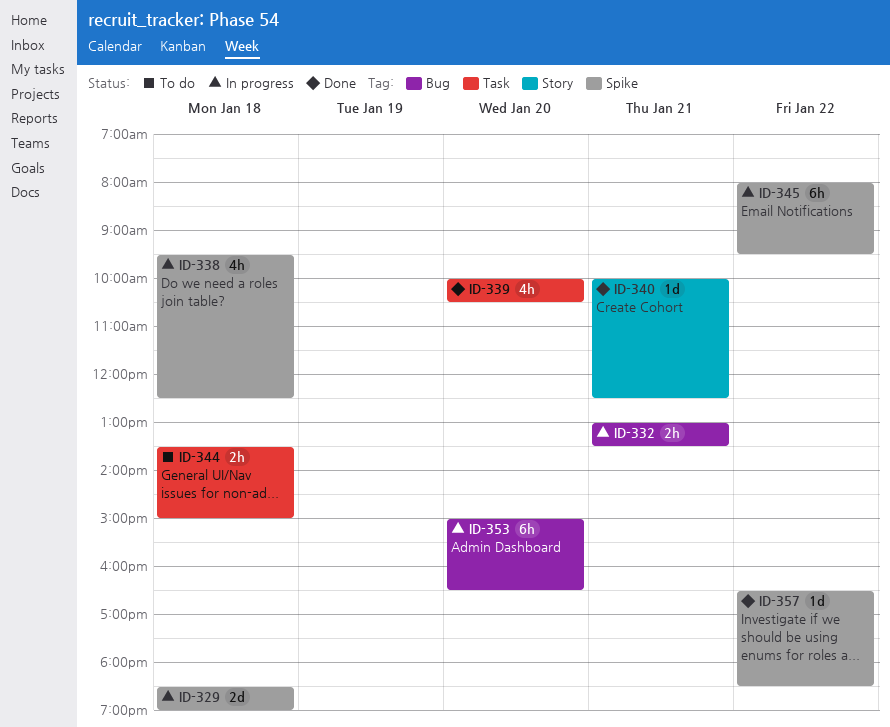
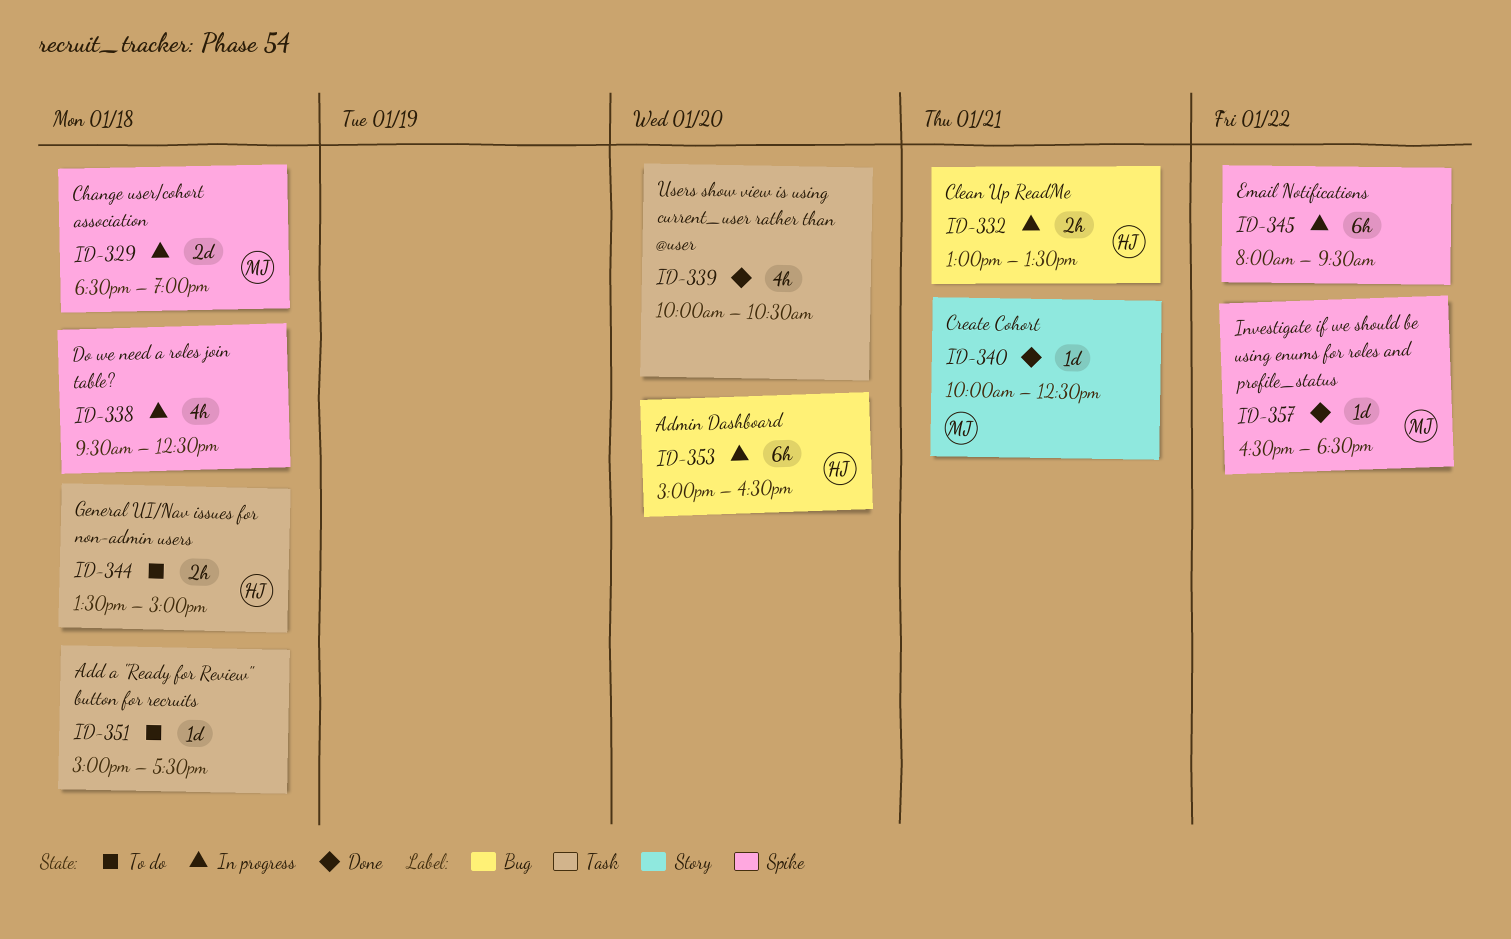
ID-351: none -> present

